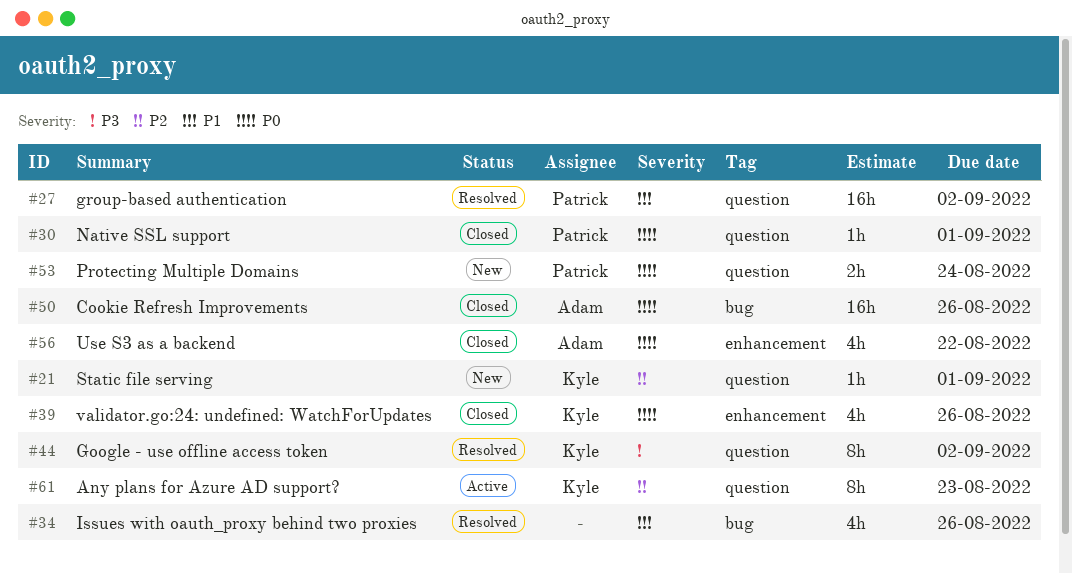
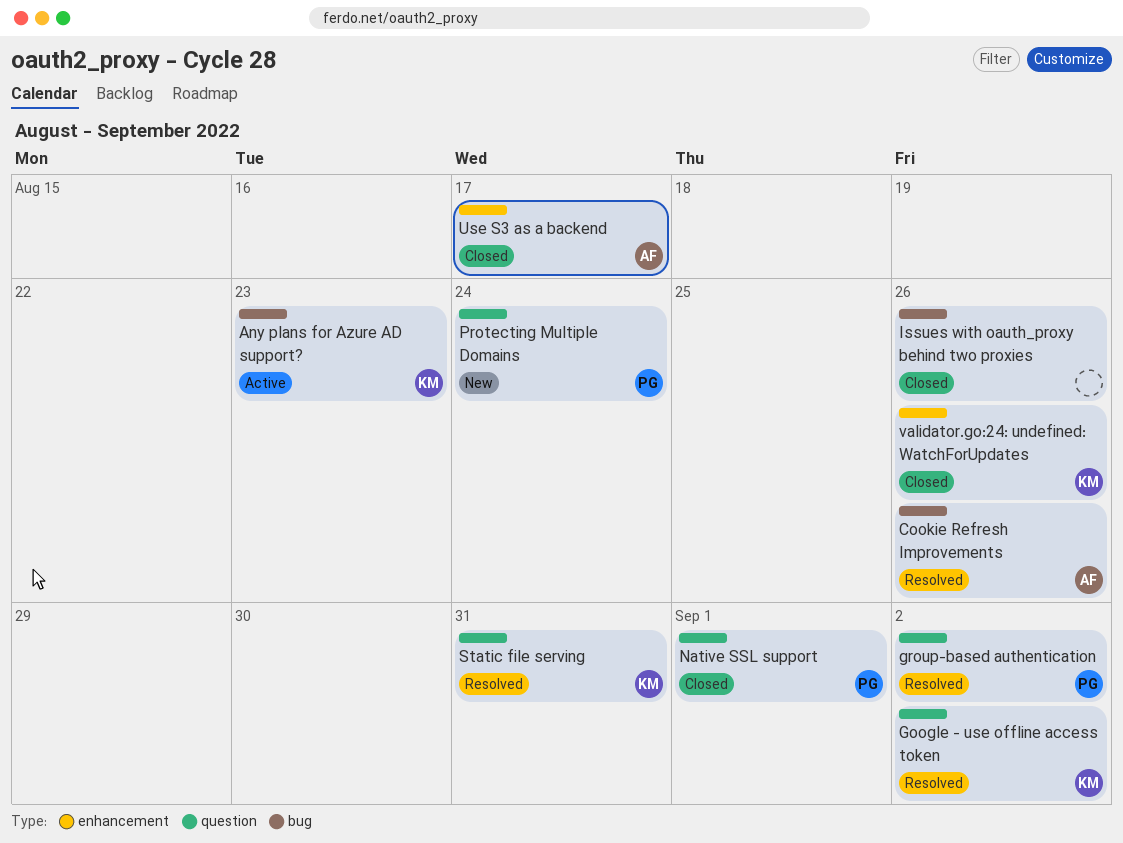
Any plans for Azure AD support?, label: question -> bug
Cookie Refresh Improvements, status: Closed -> Resolved
Issues with oauth_proxy behind two proxies, status: Resolved -> Closed
Static file serving, status: New -> Resolved
Static file serving, due: Sep 1 -> Aug 31
Use S3 as a backend, due: Aug 22 -> Aug 17

